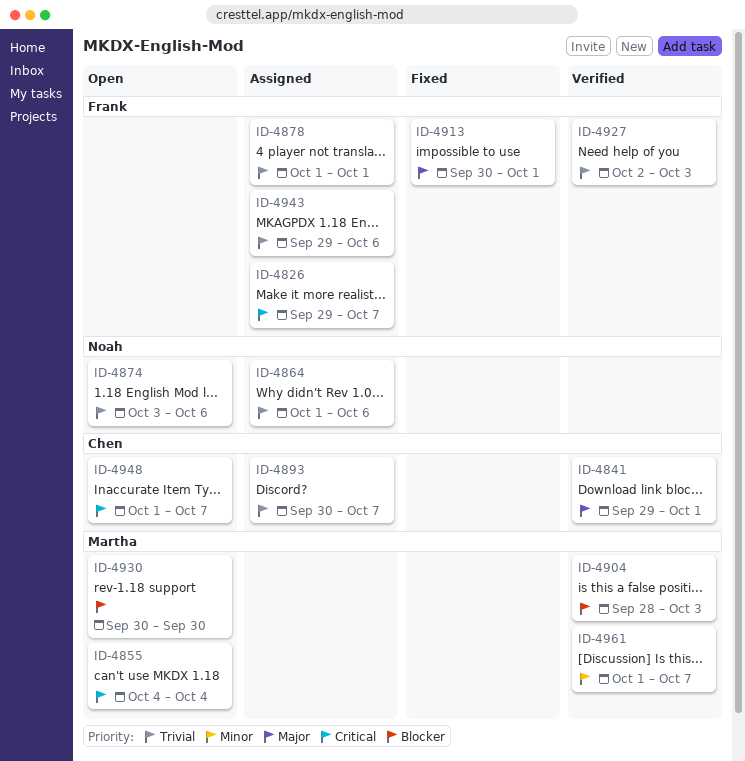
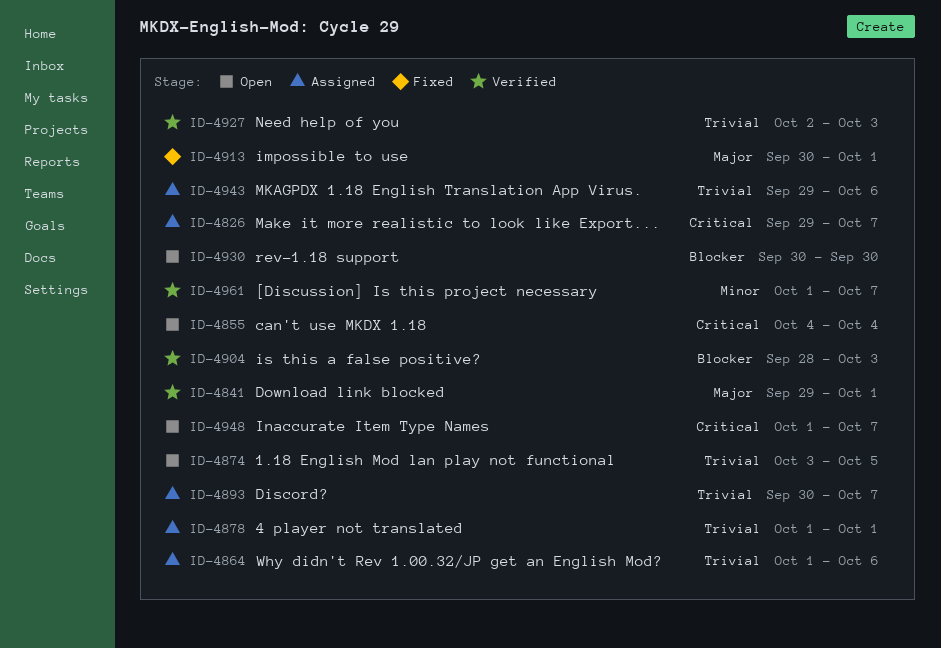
ID-4874, due: Oct 6 -> Oct 5

